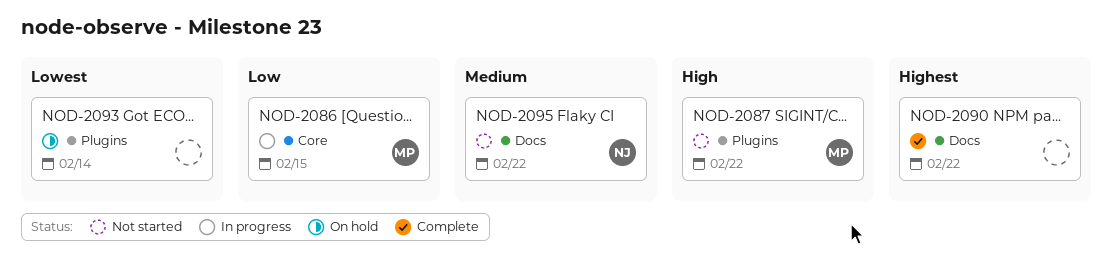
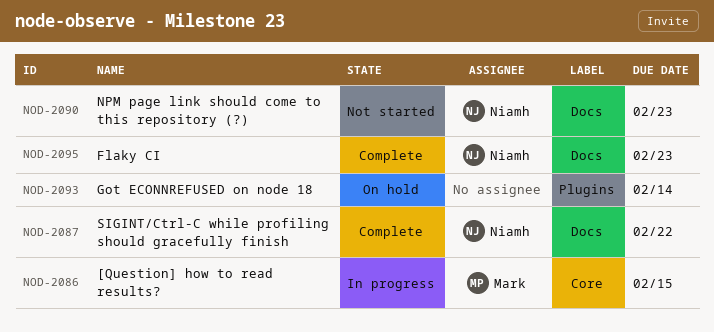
NOD-2087, status: Not started -> Complete
NOD-2087, owner: Mark -> Niamh
NOD-2087, label: Plugins -> Docs
NOD-2090, status: Complete -> Not started
NOD-2090, owner: none -> Niamh
NOD-2090, due: Feb 22 -> Feb 23
NOD-2095, status: Not started -> Complete
NOD-2095, due: Feb 22 -> Feb 23

